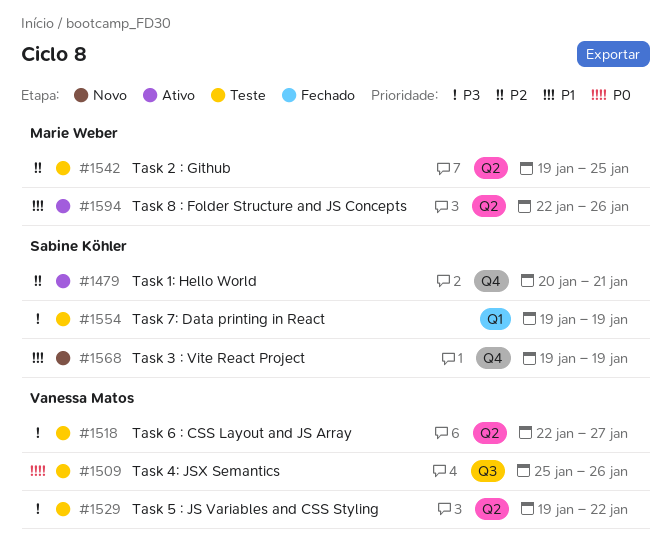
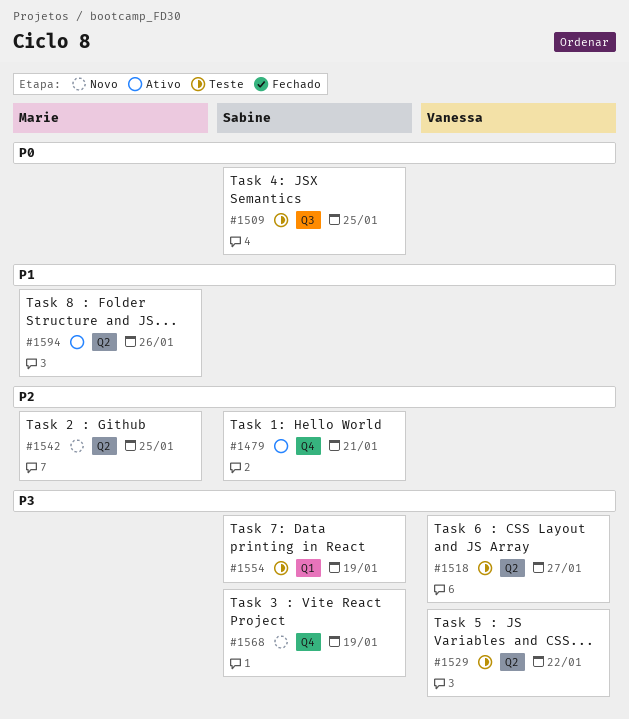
#1509, owner: Vanessa Matos -> Sabine Köhler
#1509, due: Jan 26 -> Jan 25
#1542, status: Teste -> Novo
#1568, priority: P1 -> P3

